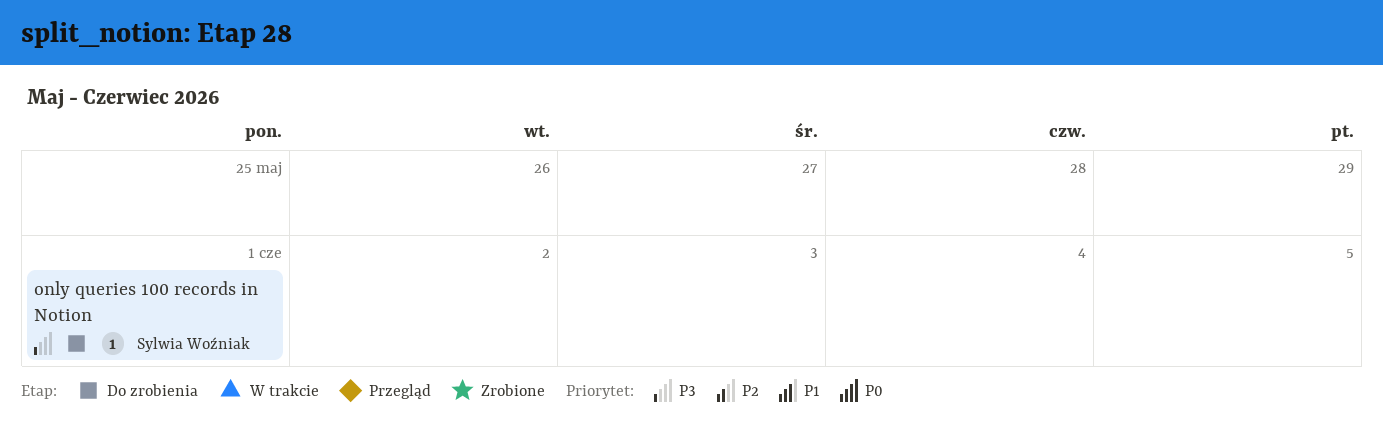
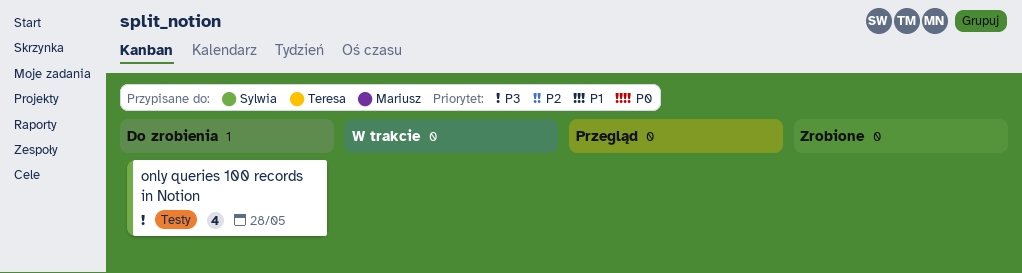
only queries 100 records in Notion, estimate: 1 -> 4
only queries 100 records in Notion, due: Jun 1 -> May 28

